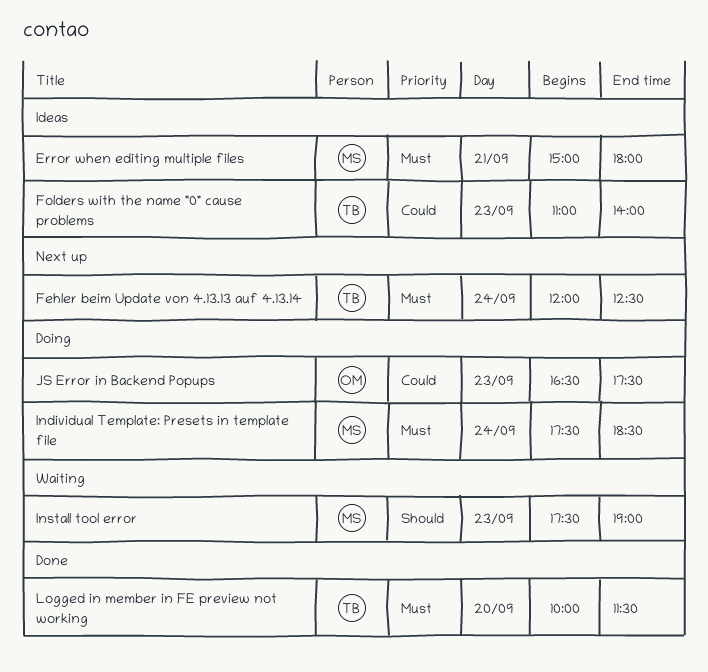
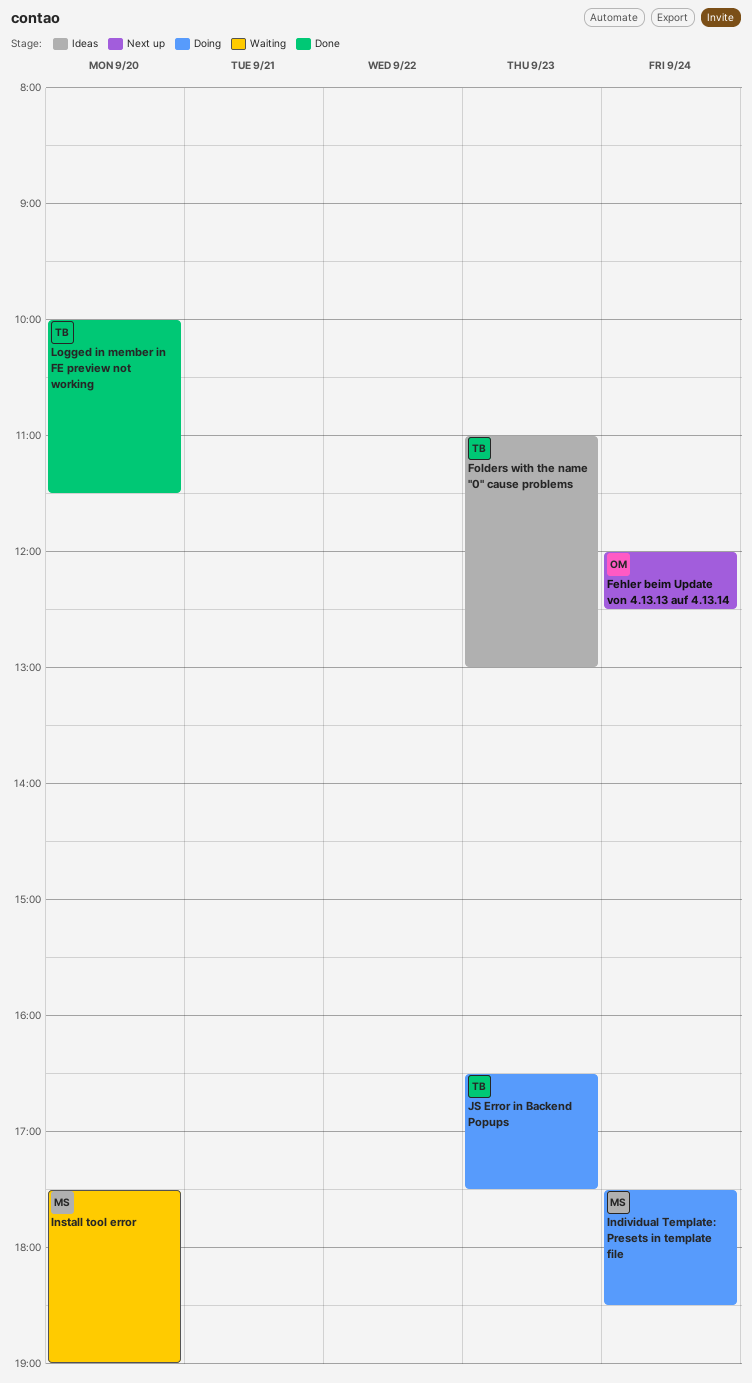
Error when editing multiple files: present -> none
Fehler beim Update von 4.13.13 auf 4.13.14, owner: TB -> OM
Folders with the name "0" cause problems, ends: 14:00 -> 13:00
Install tool error, day: Sep 23 -> Sep 20
JS Error in Backend Popups, owner: OM -> TB

